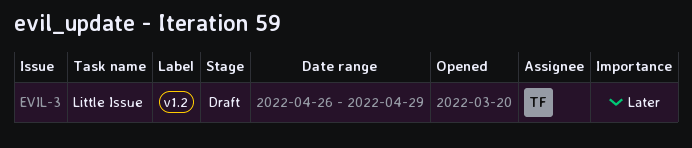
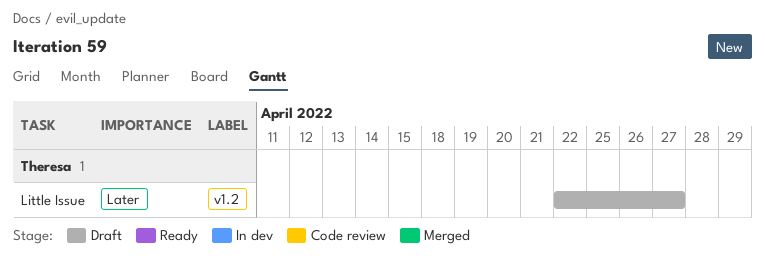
Little Issue, start: Apr 26 -> Apr 22
Little Issue, due: Apr 29 -> Apr 27

